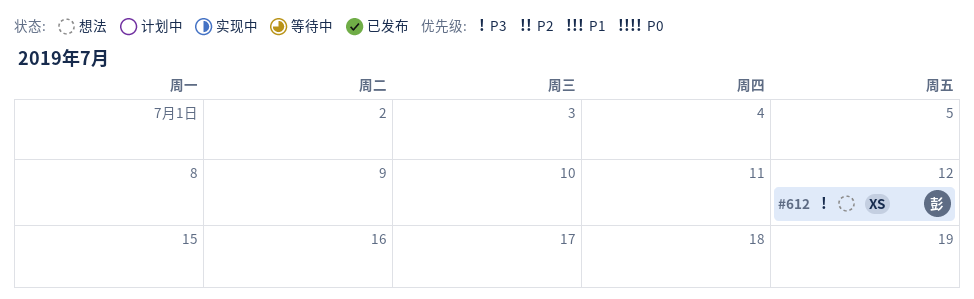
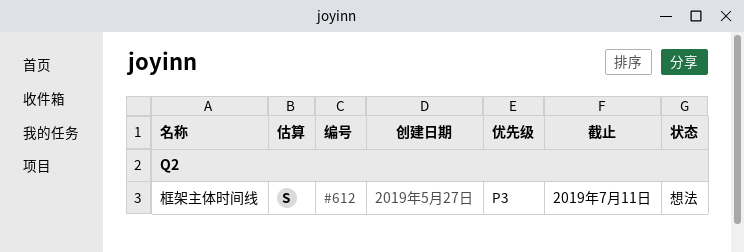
#612, estimate: XS -> S
#612, due: Jul 12 -> Jul 11

